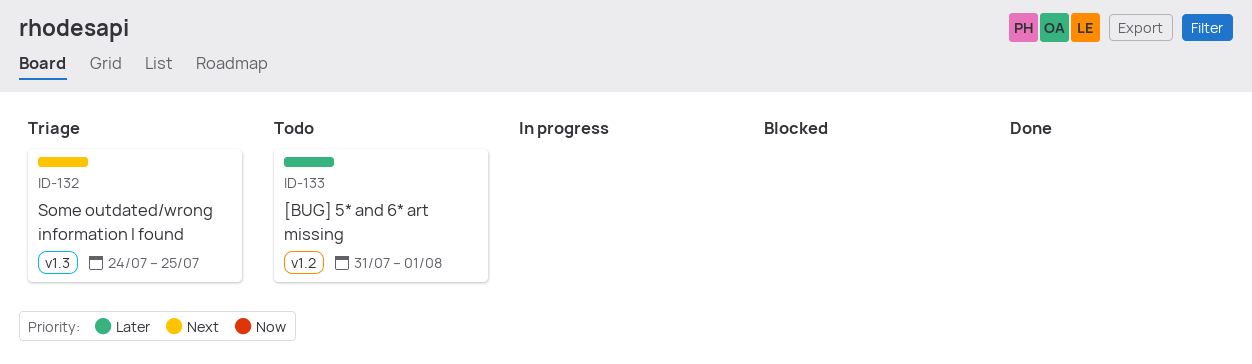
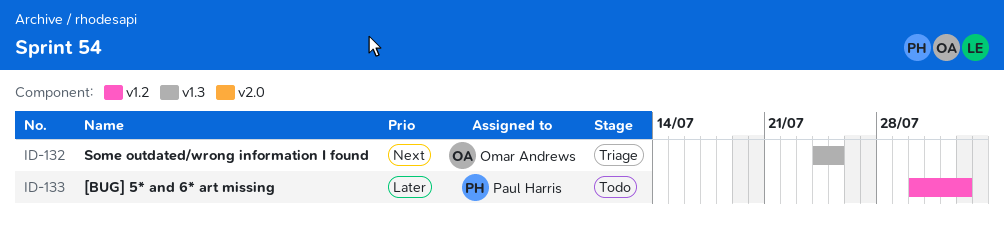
ID-133, start: Jul 31 -> Jul 30
ID-133, due: Aug 1 -> Aug 2

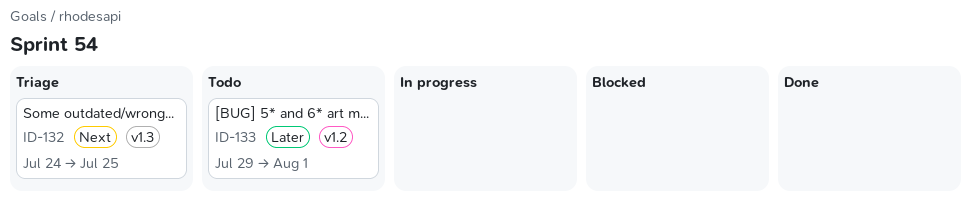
ID-133, start: Jul 30 -> Jul 29
ID-133, due: Aug 2 -> Aug 1

